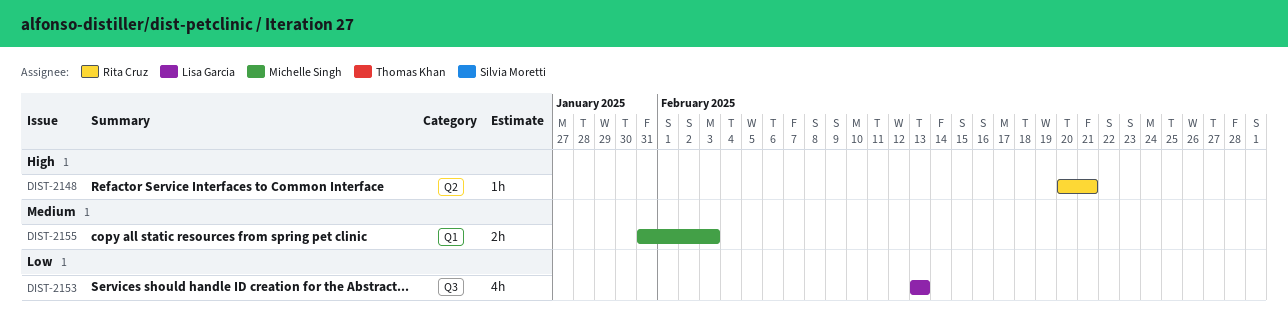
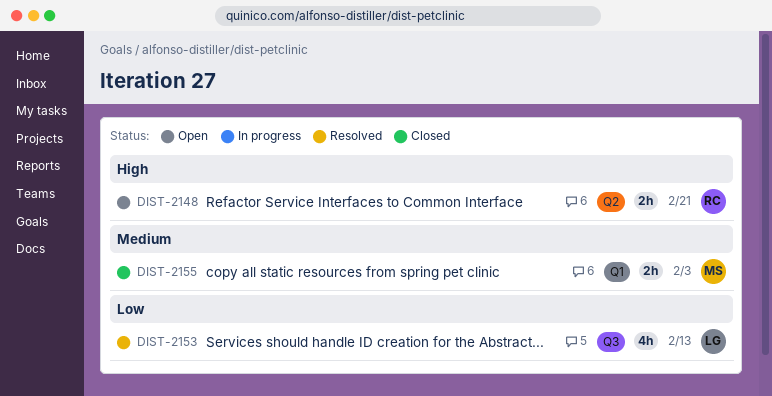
DIST-2148, estimate: 1h -> 2h

